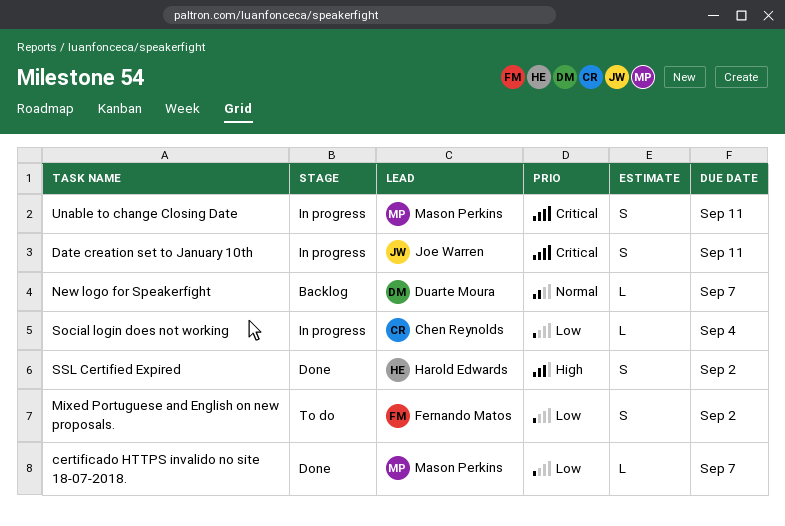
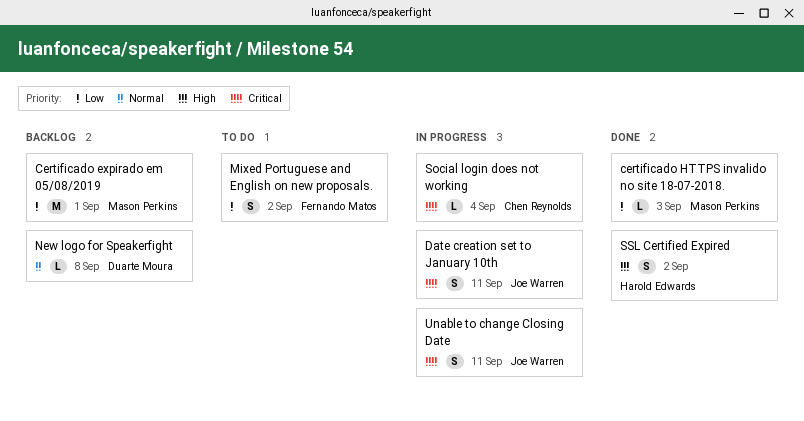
Certificado expirado em 05/08/2019: none -> present
certificado HTTPS invalido no site 18-07-2018., due: Sep 7 -> Sep 3
New logo for Speakerfight, due: Sep 7 -> Sep 8
Social login does not working, priority: Low -> Critical
Unable to change Closing Date, owner: Mason Perkins -> Joe Warren

